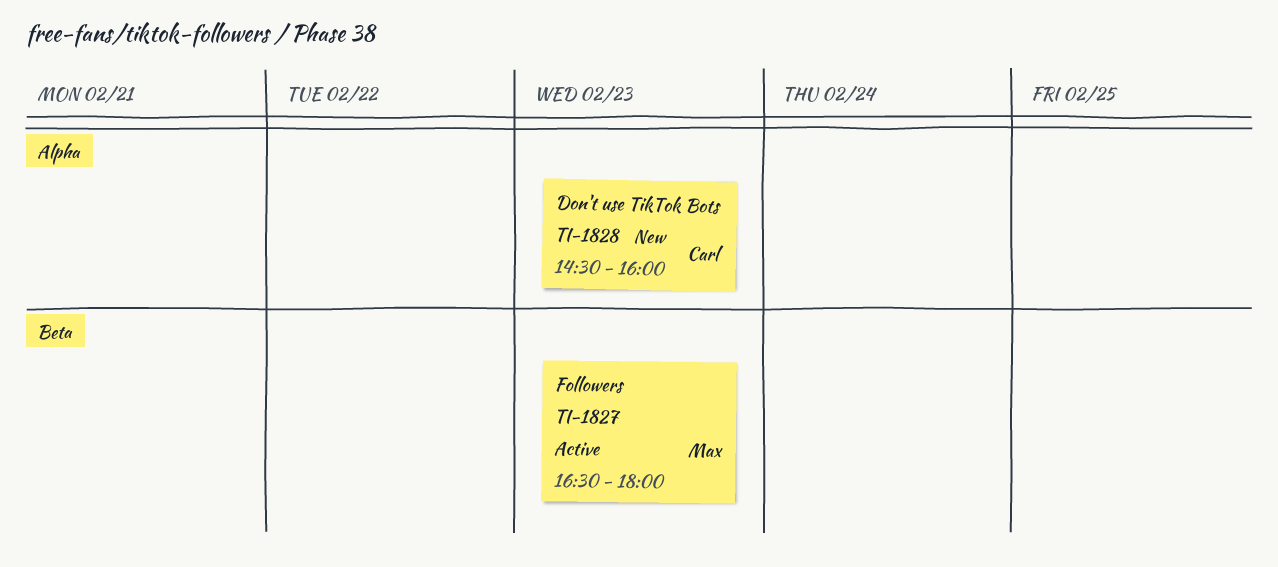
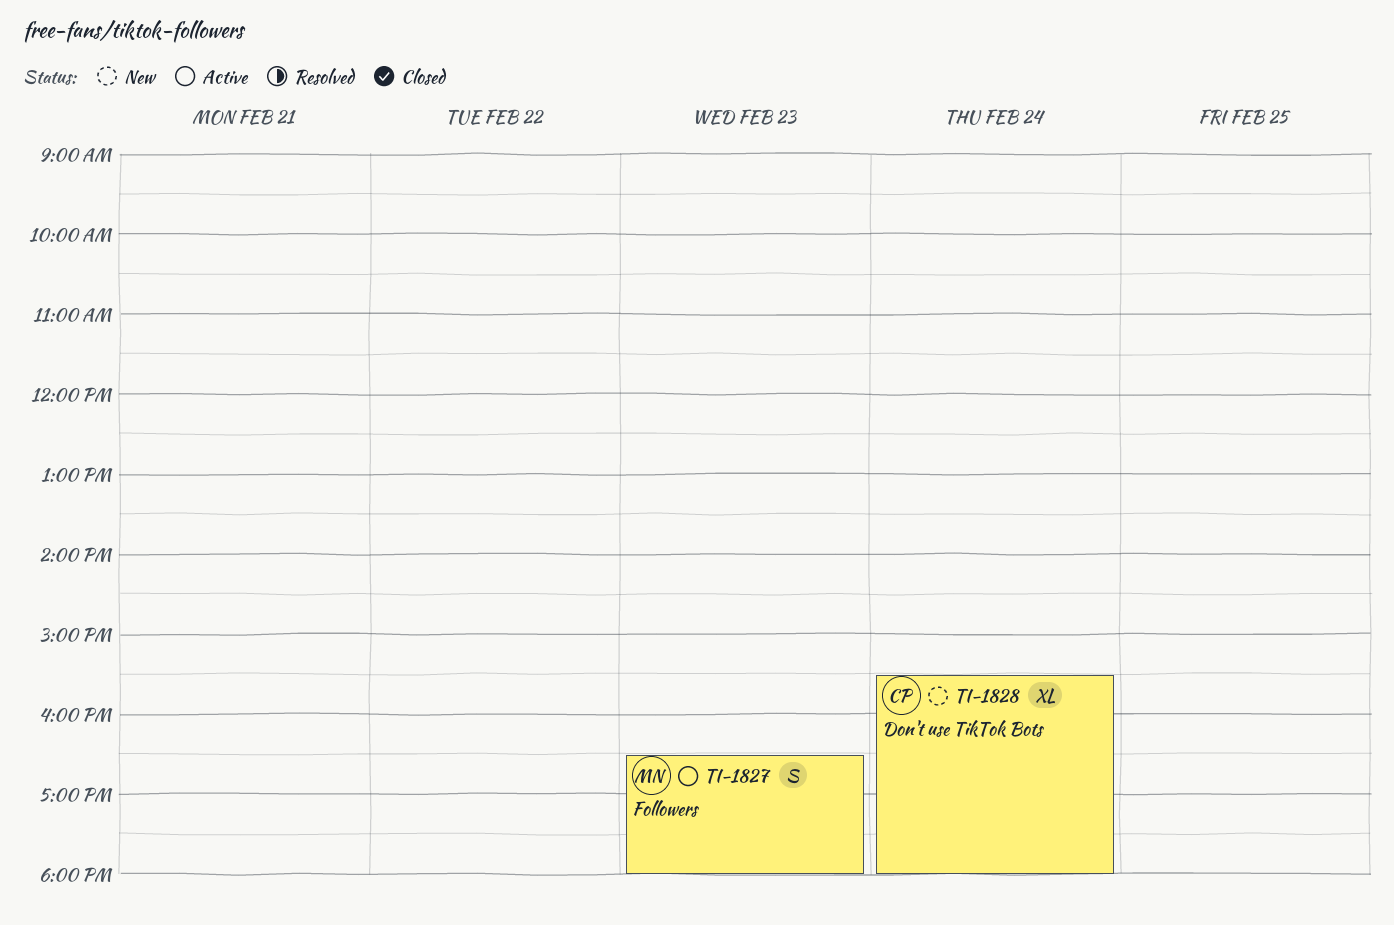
TI-1828, day: Feb 23 -> Feb 24
TI-1828, begins: 14:30 -> 15:30
TI-1828, ends: 16:00 -> 18:00

